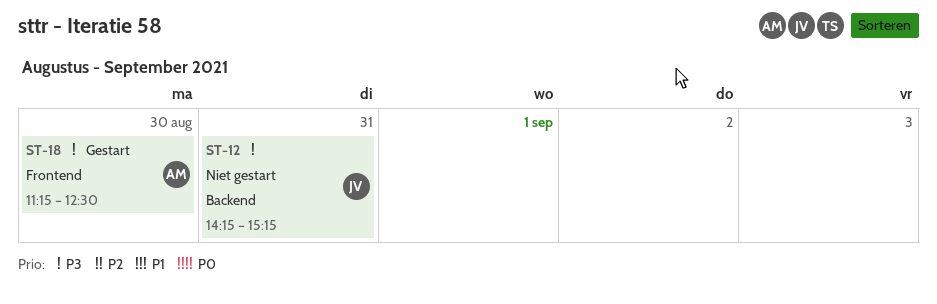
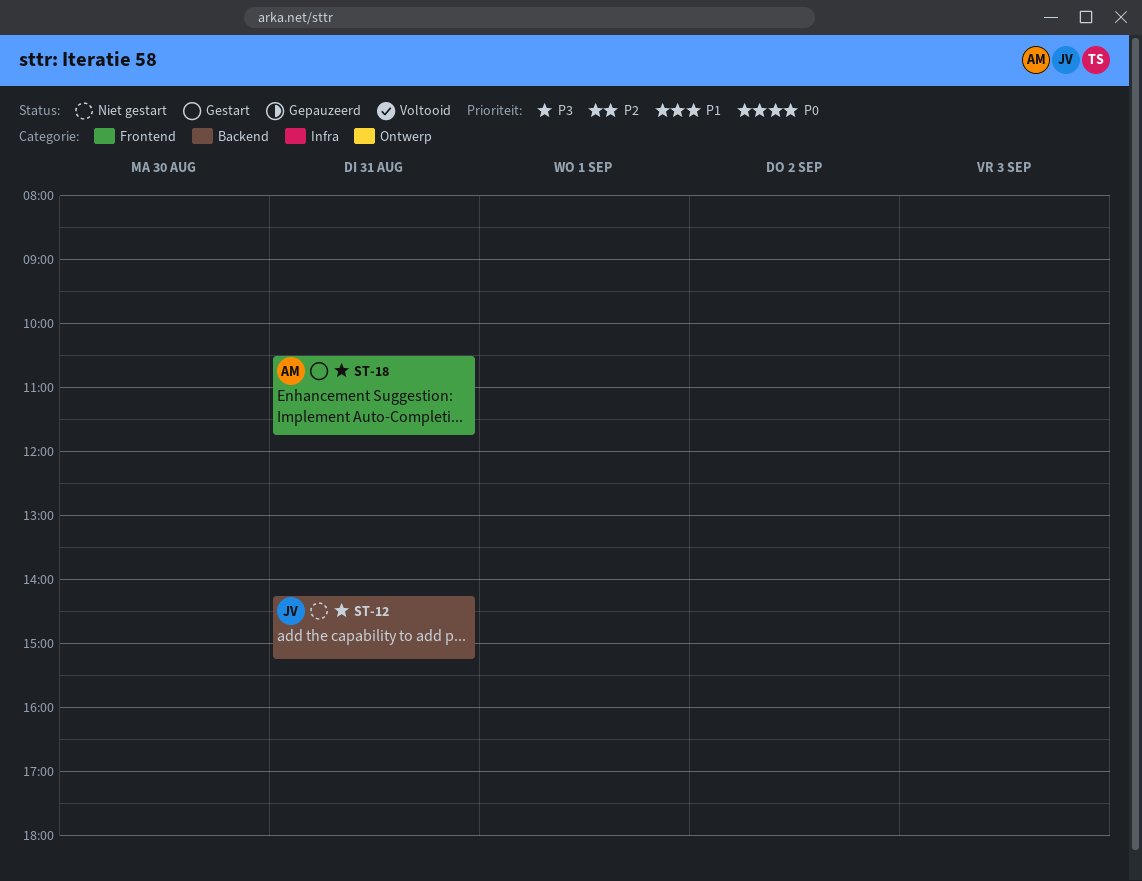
ST-18, day: Aug 30 -> Aug 31
ST-18, begins: 11:15 -> 10:30
ST-18, ends: 12:30 -> 11:45

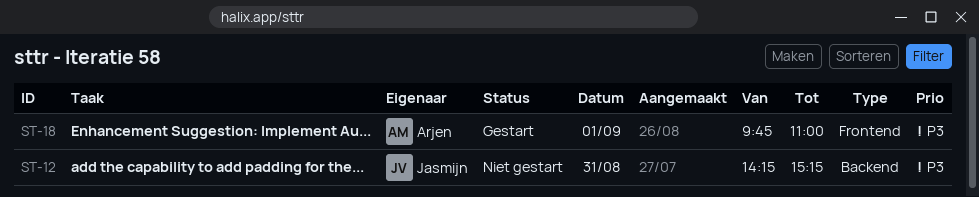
ST-18, day: Aug 31 -> Sep 1
ST-18, begins: 10:30 -> 09:45
ST-18, ends: 11:45 -> 11:00

